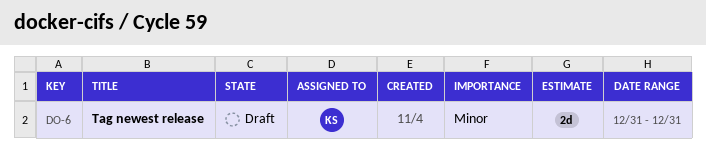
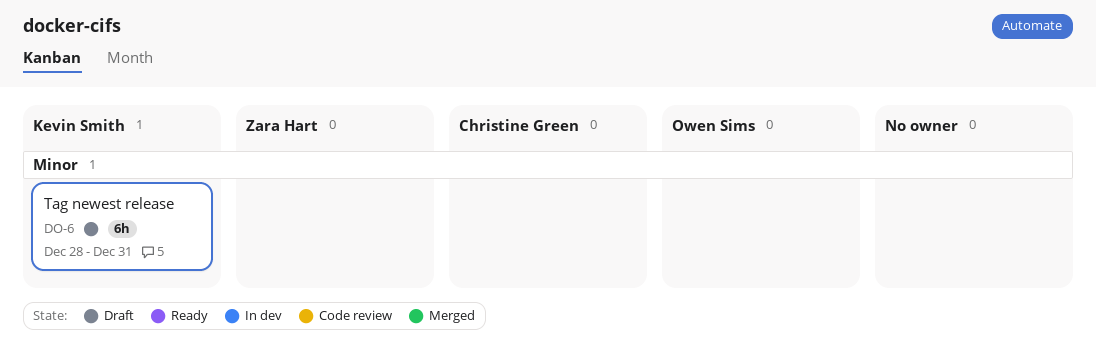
DO-6, estimate: 2d -> 6h
DO-6, start: Dec 31 -> Dec 28

